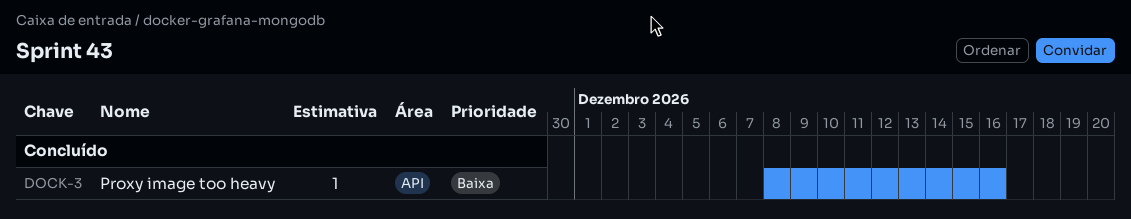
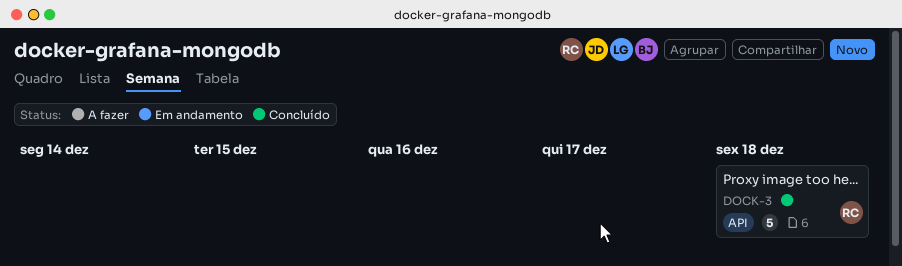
DOCK-3, estimate: 1 -> 5
DOCK-3, due: Dec 16 -> Dec 18

